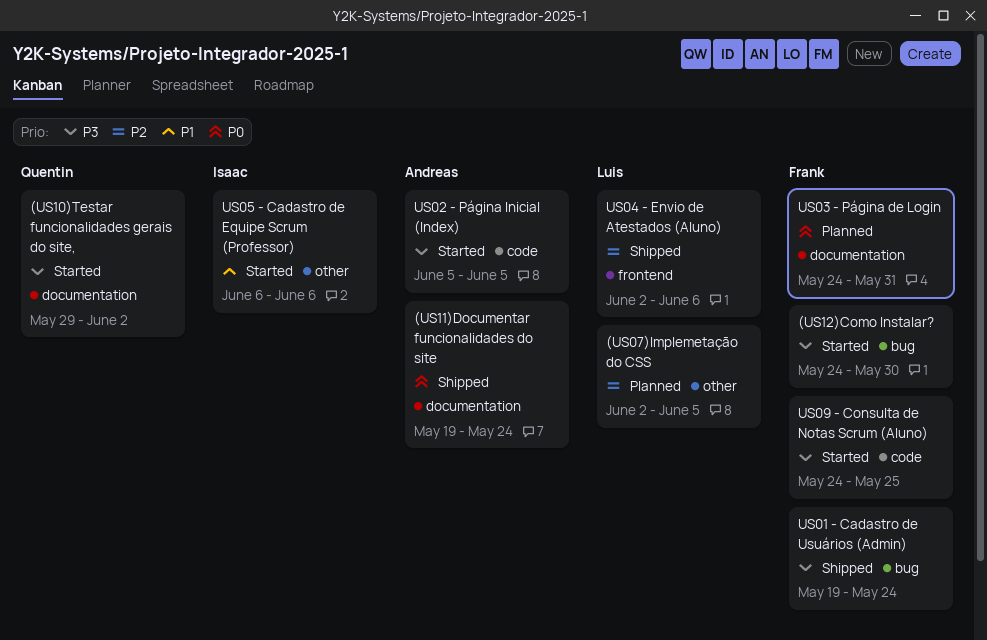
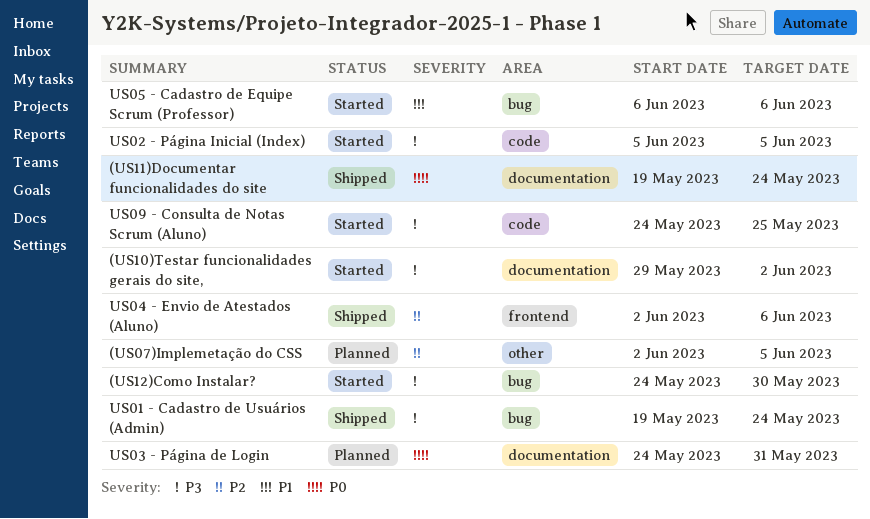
US05 - Cadastro de Equipe Scrum (Professor), label: other -> bug

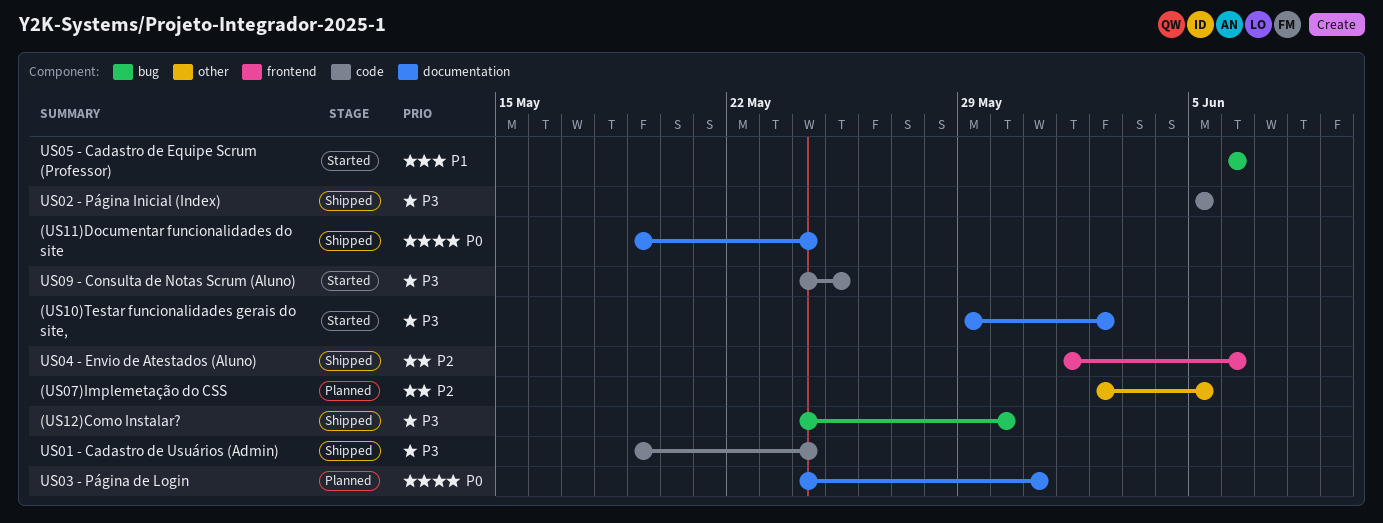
(US12)Como Instalar?, status: Started -> Shipped
US01 - Cadastro de Usuários (Admin), label: bug -> code
US02 - Página Inicial (Index), status: Started -> Shipped
US04 - Envio de Atestados (Aluno), start: Jun 2 -> Jun 1

